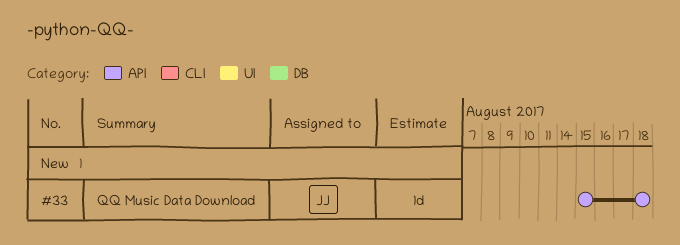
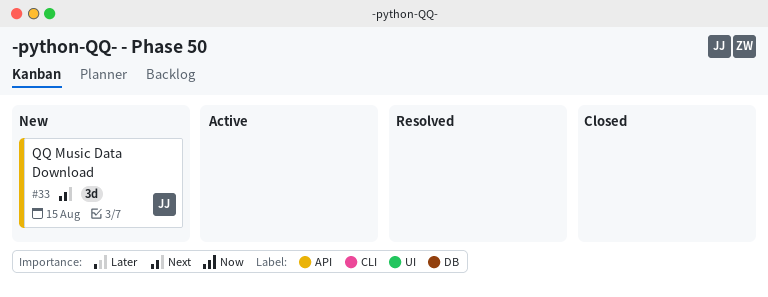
#33, estimate: 1d -> 3d
#33, due: Aug 18 -> Aug 15

